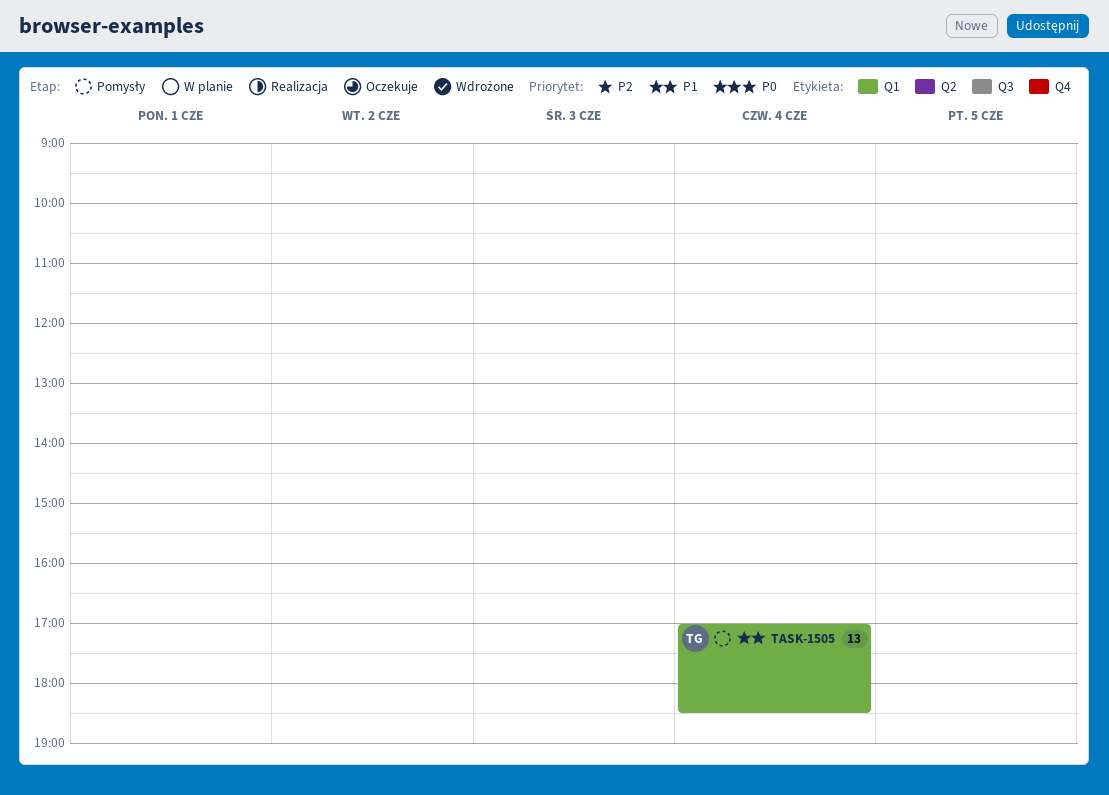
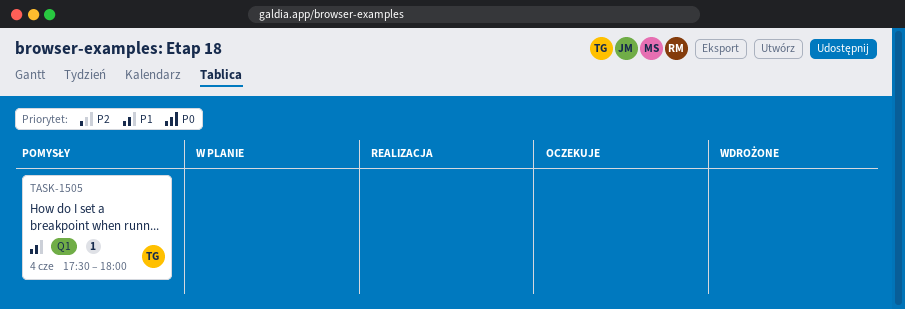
TASK-1505, estimate: 13 -> 1
TASK-1505, begins: 17:00 -> 17:30
TASK-1505, ends: 18:30 -> 18:00

